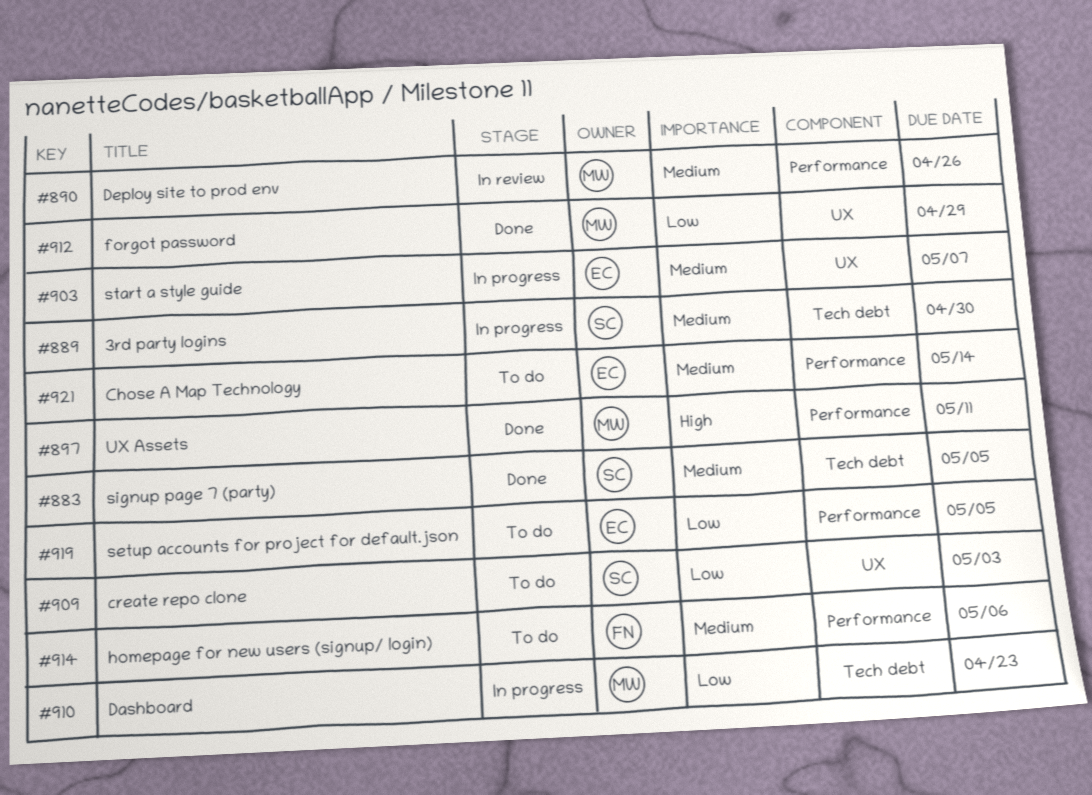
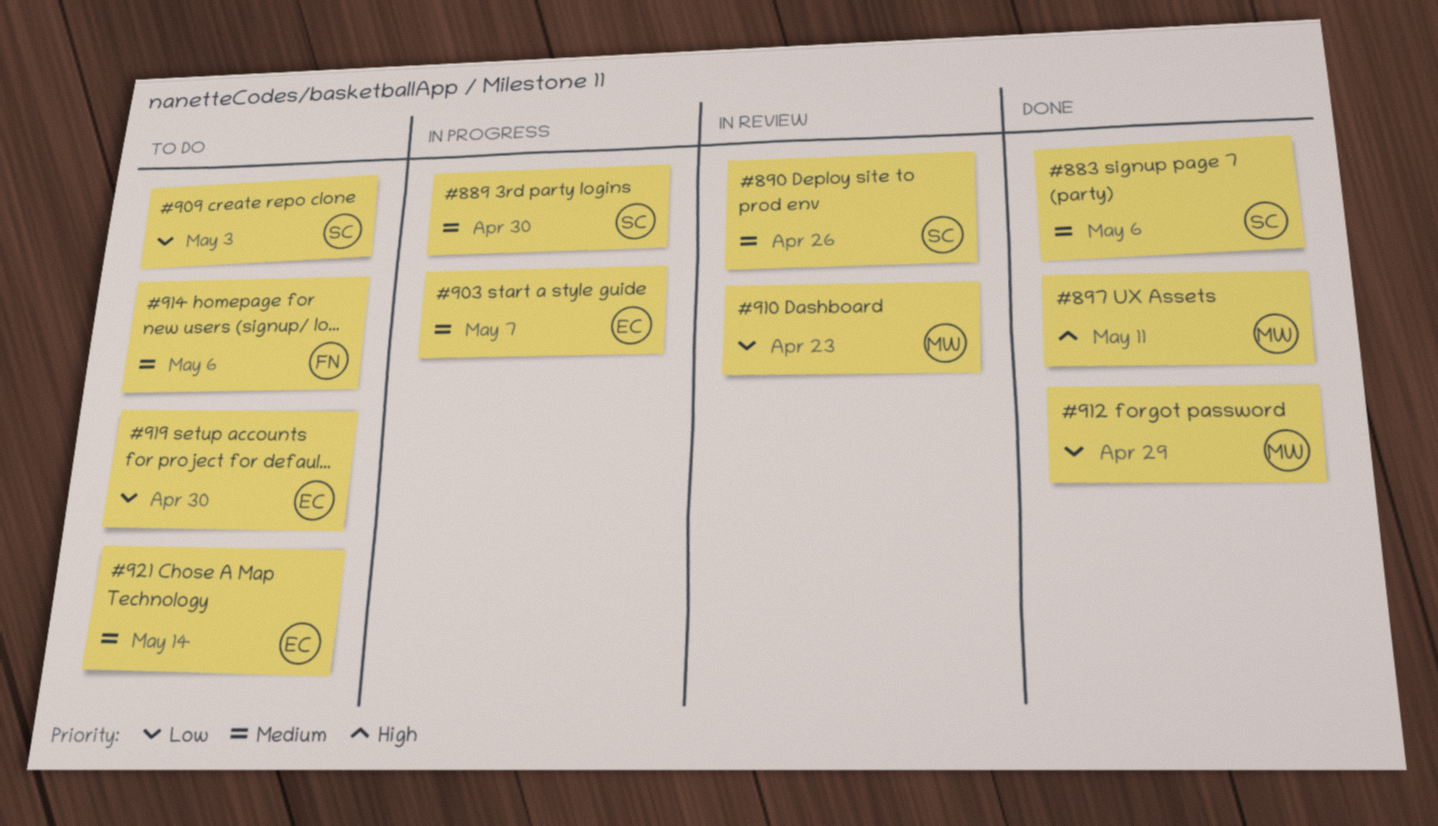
#883, due: May 5 -> May 6
#890, owner: MW -> SC
#910, status: In progress -> In review
#919, due: May 5 -> Apr 30

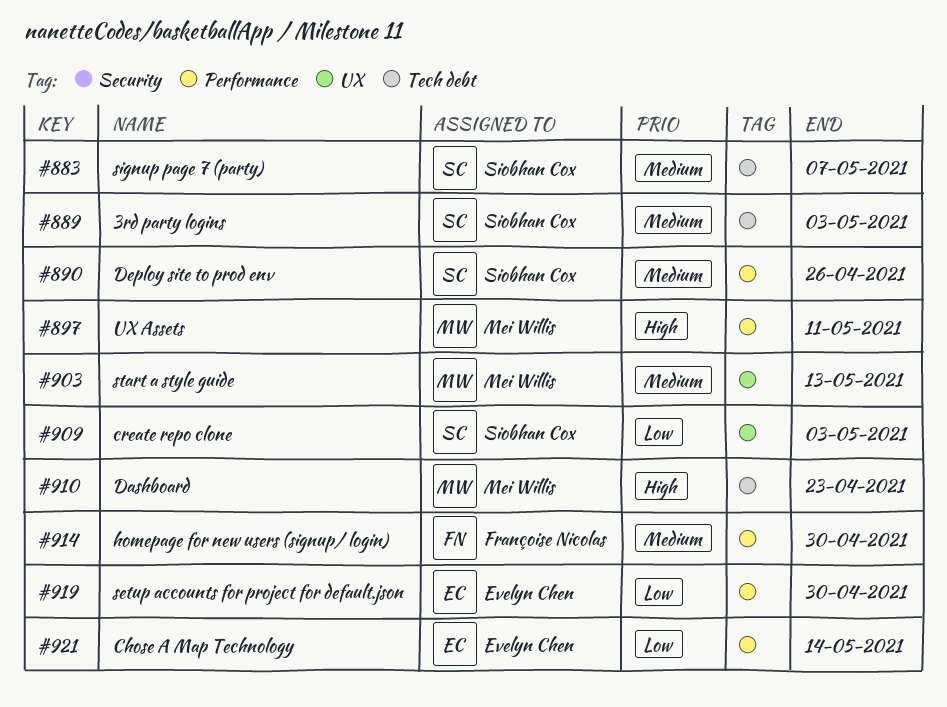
#883, due: May 6 -> May 7
#889, due: Apr 30 -> May 3
#903, owner: Evelyn Chen -> Mei Willis
#903, due: May 7 -> May 13
#910, priority: Low -> High
#912: present -> none
#914, due: May 6 -> Apr 30
#921, priority: Medium -> Low

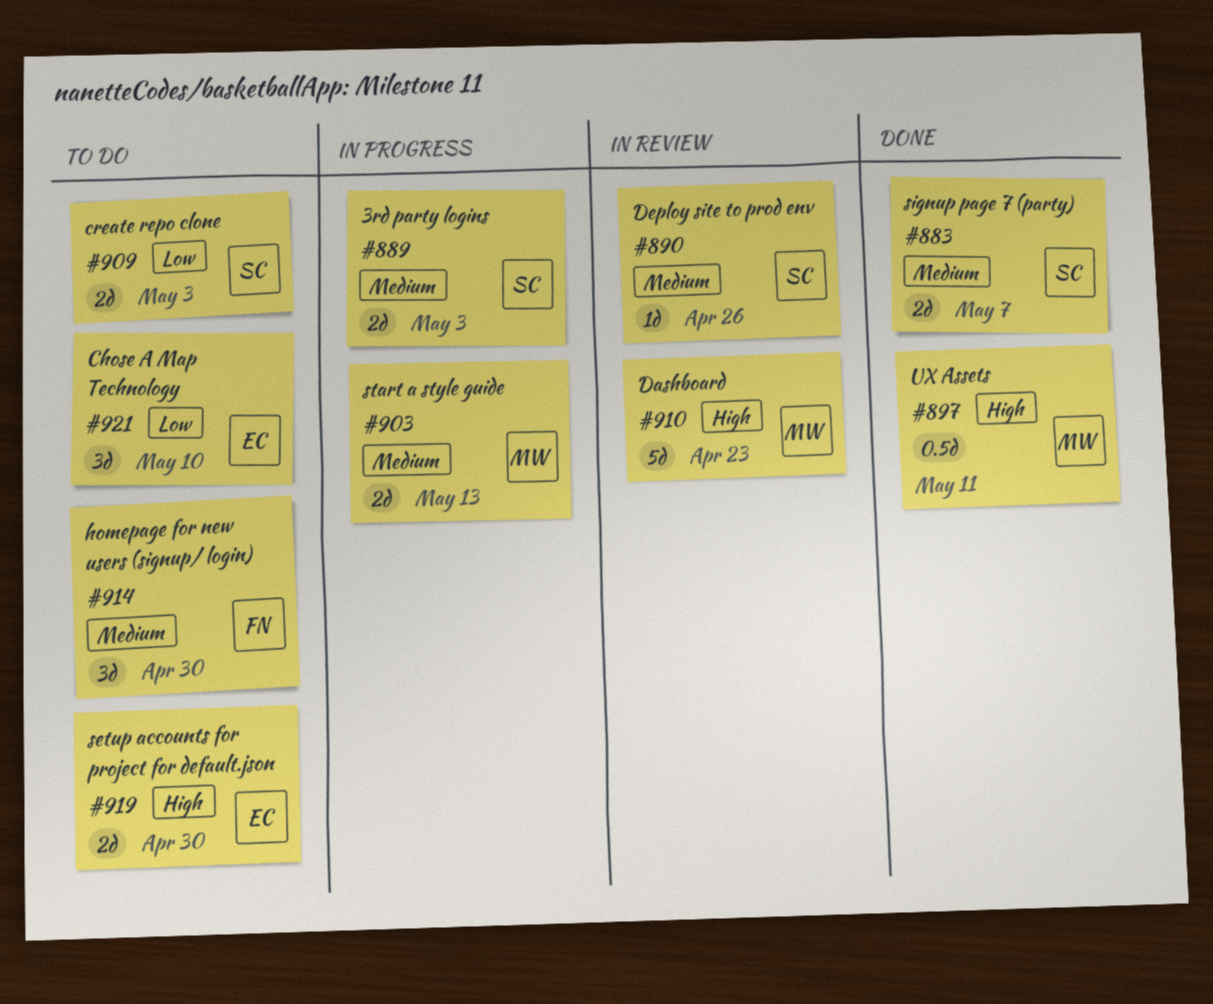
#919, priority: Low -> High
#921, due: May 14 -> May 10

